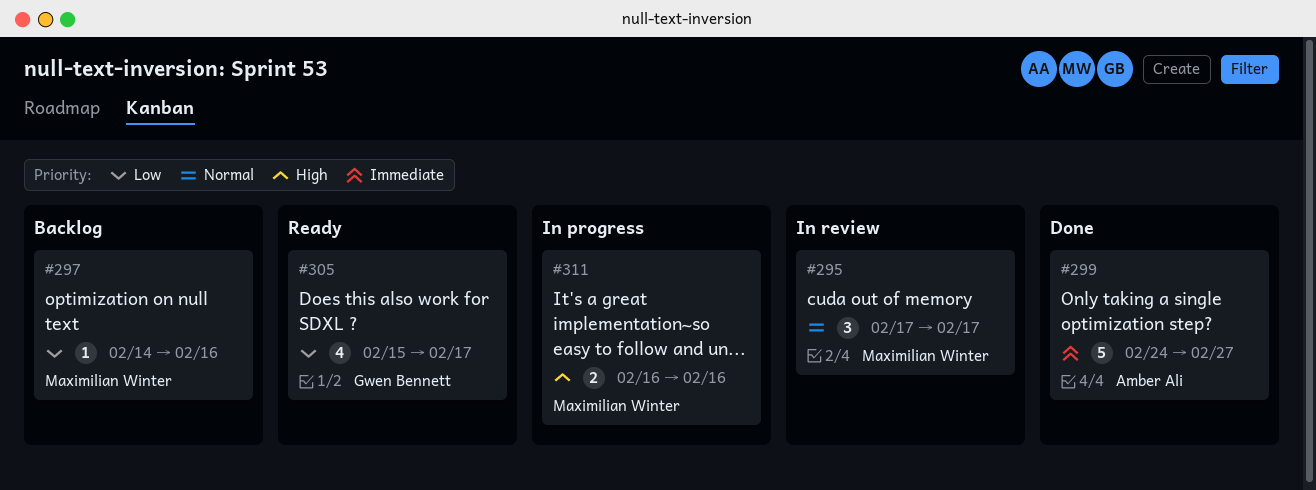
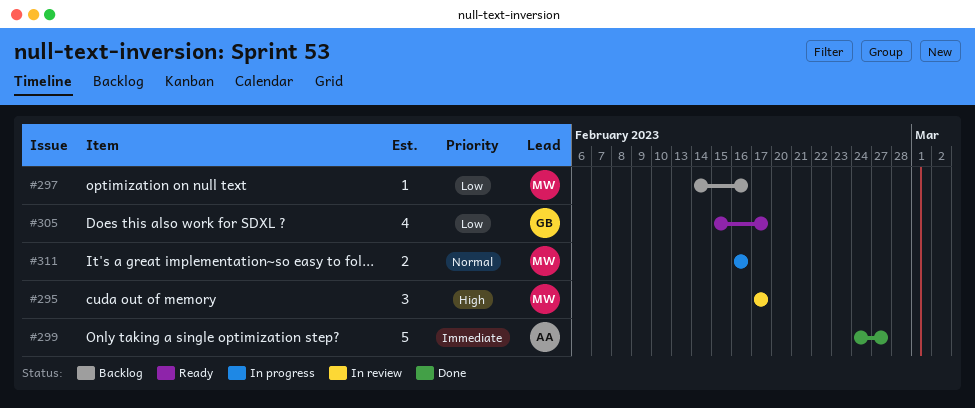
#295, priority: Normal -> High
#311, priority: High -> Normal

